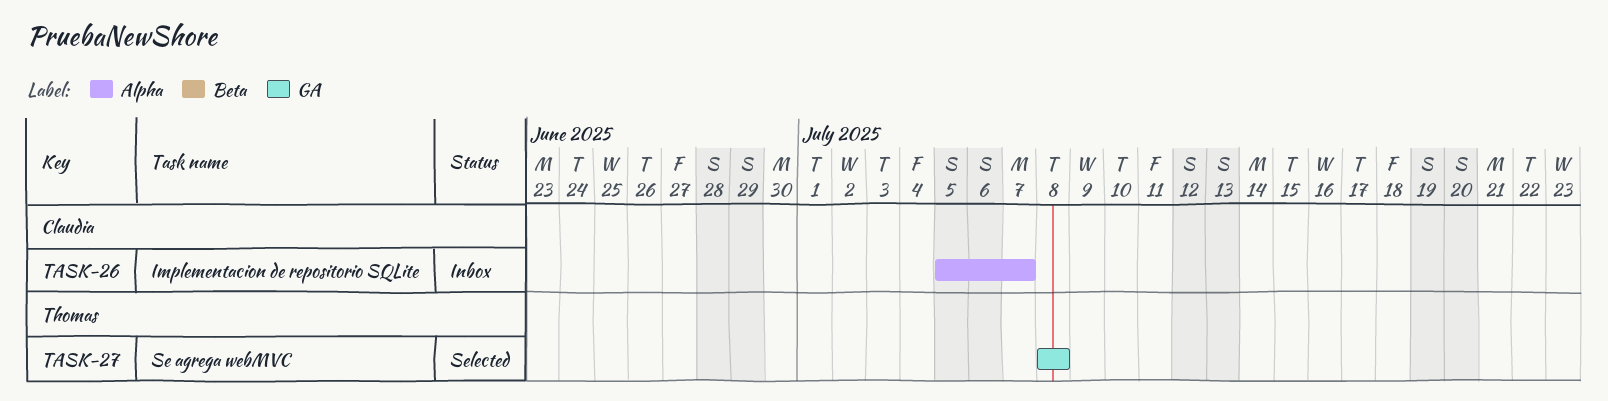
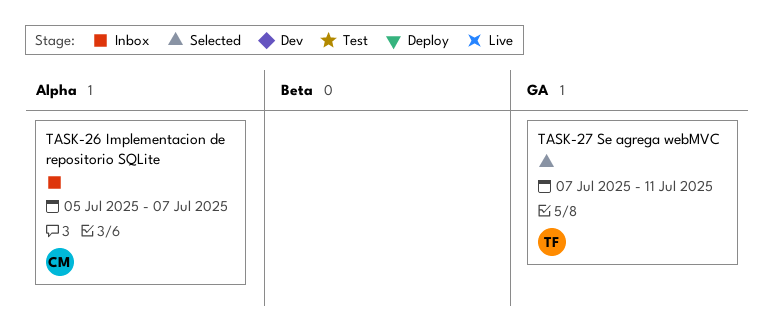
TASK-27, start: Jul 8 -> Jul 7
TASK-27, due: Jul 8 -> Jul 11

